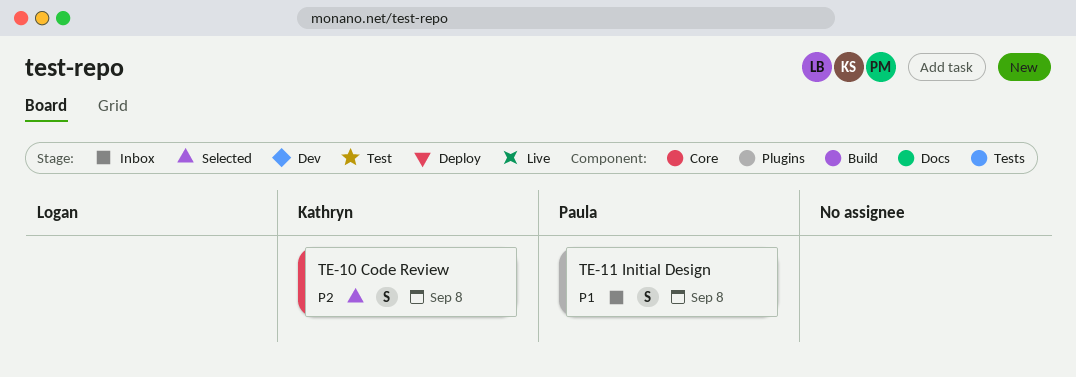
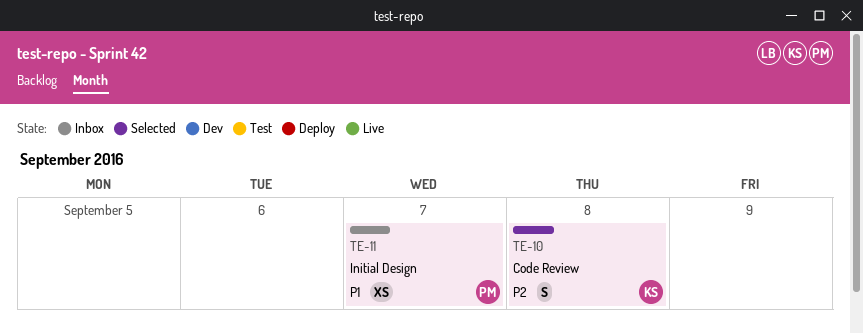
TE-11, estimate: S -> XS
TE-11, due: Sep 8 -> Sep 7

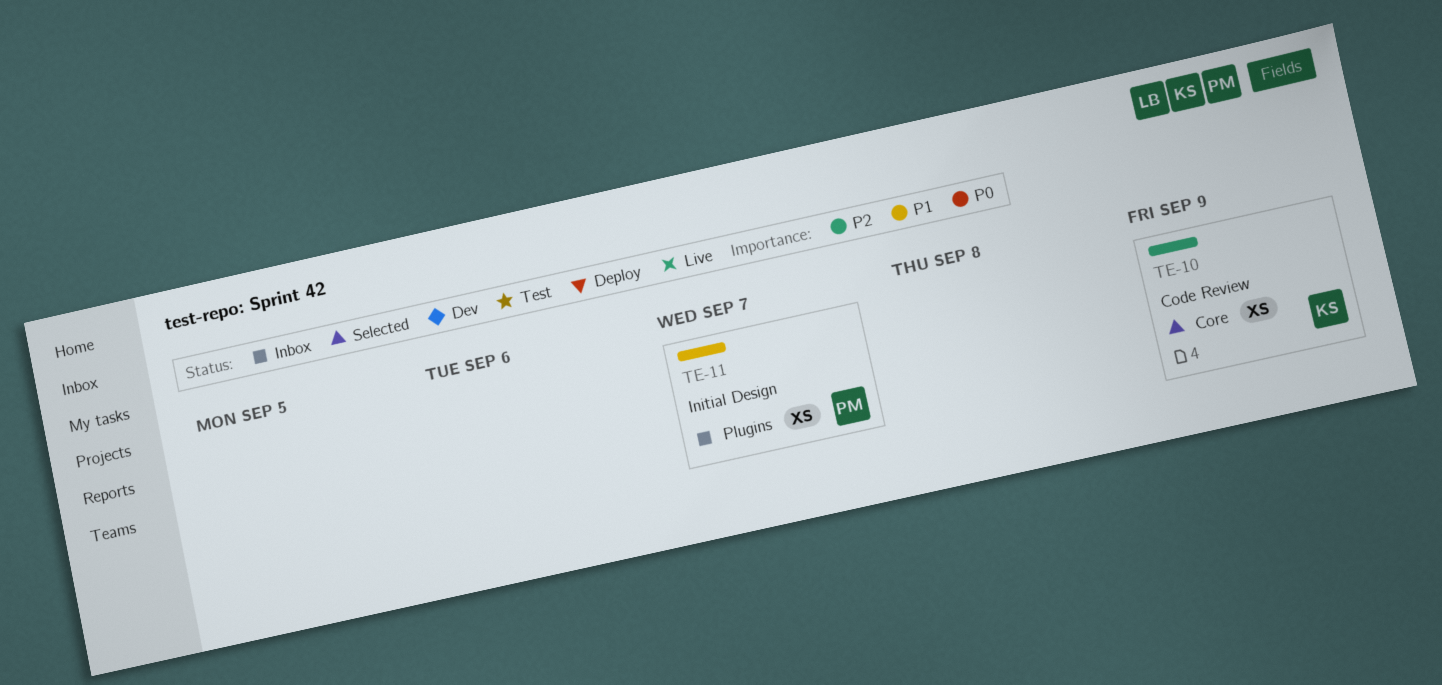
TE-10, estimate: S -> XS
TE-10, due: Sep 8 -> Sep 9

